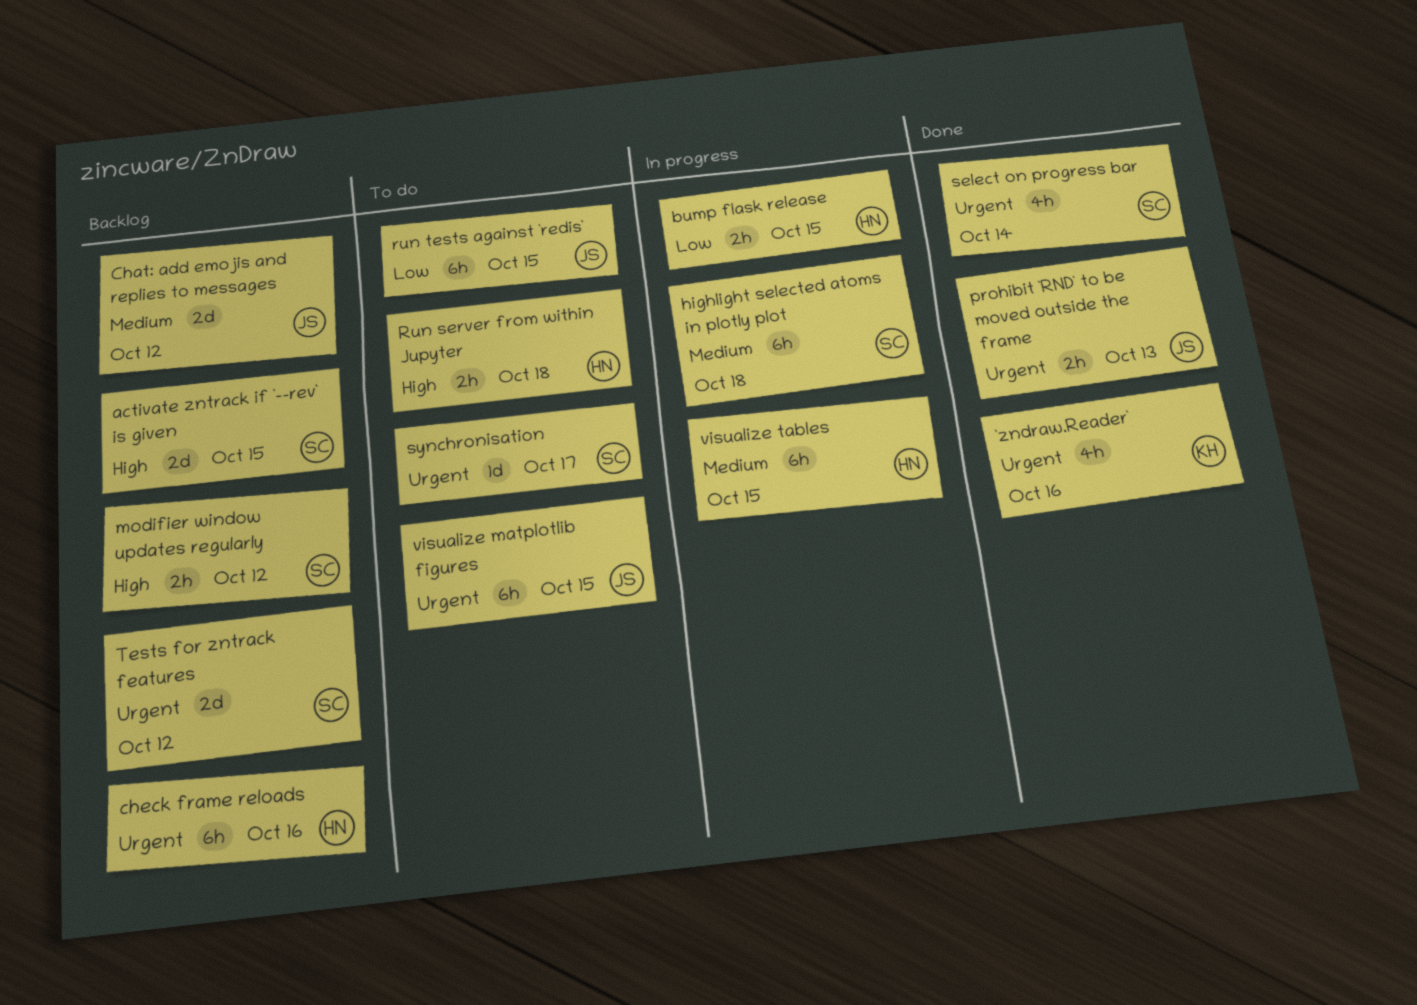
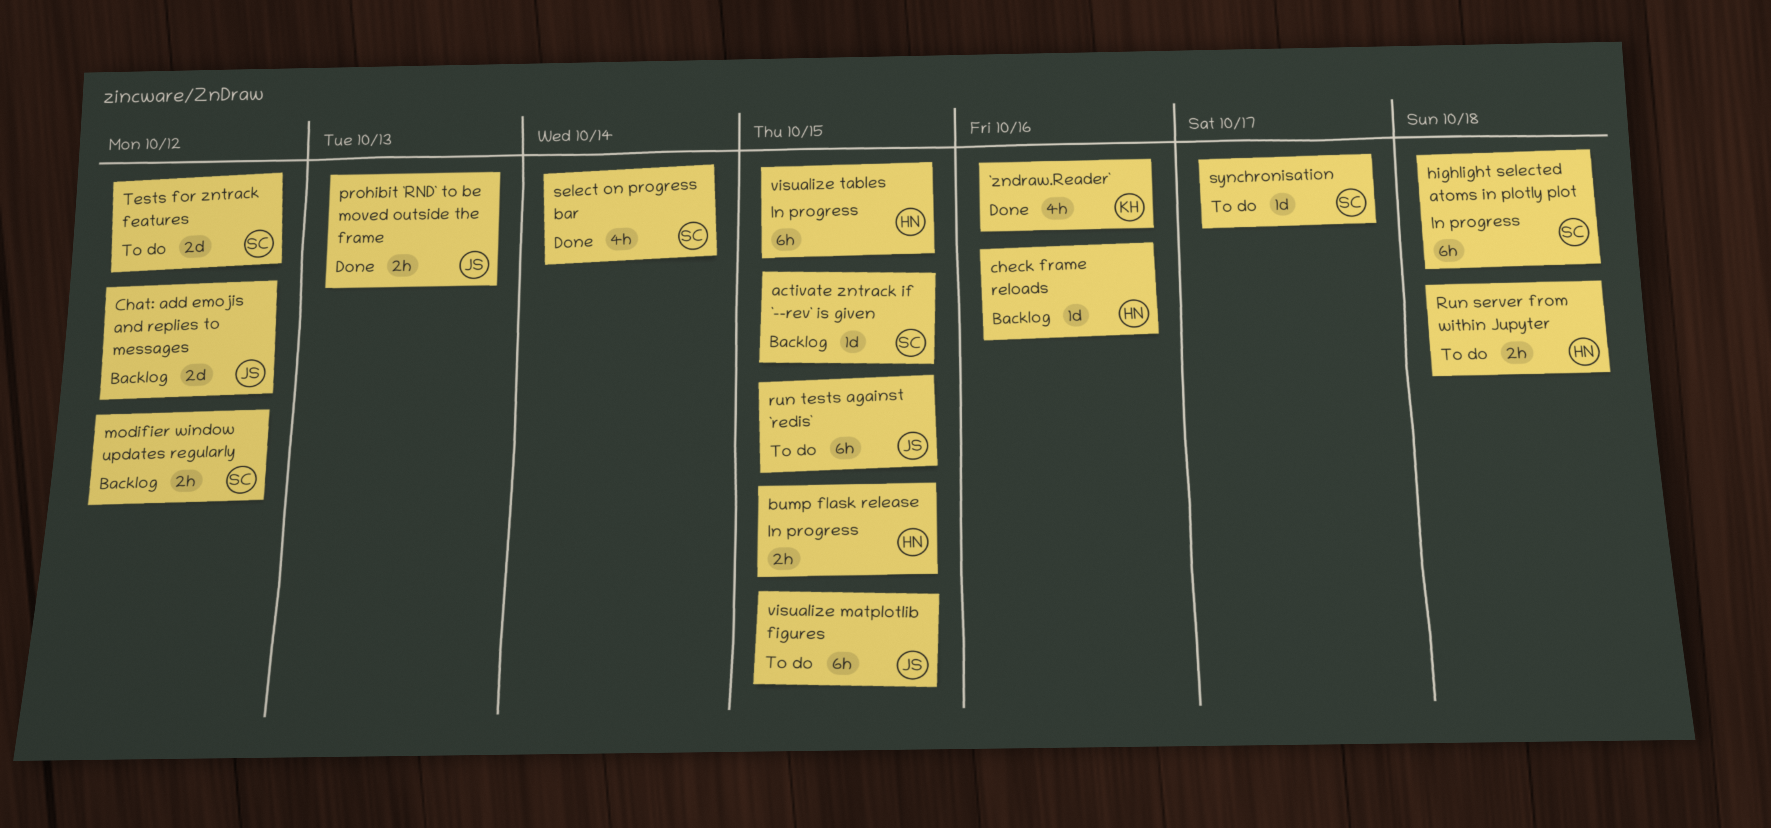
activate zntrack if `--rev` is given, estimate: 2d -> 1d
check frame reloads, estimate: 6h -> 1d
Tests for zntrack features, status: Backlog -> To do

